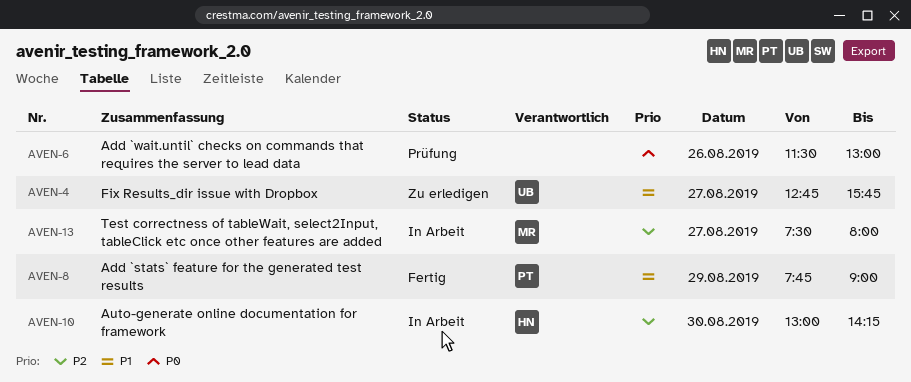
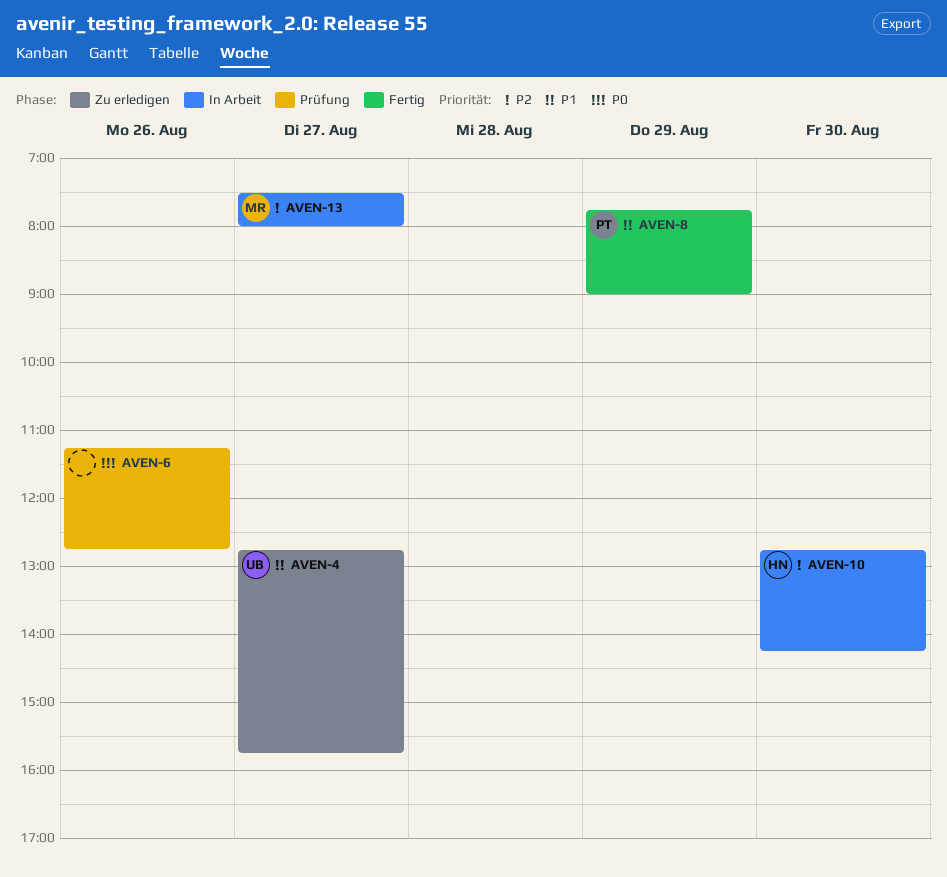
AVEN-6, begins: 11:30 -> 11:15
AVEN-6, ends: 13:00 -> 12:45
AVEN-10, begins: 13:00 -> 12:45

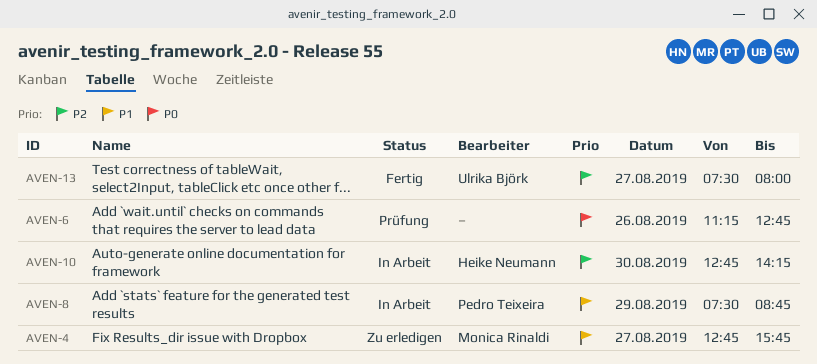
AVEN-4, owner: Ulrika Björk -> Monica Rinaldi
AVEN-8, status: Fertig -> In Arbeit
AVEN-8, begins: 07:45 -> 07:30
AVEN-8, ends: 09:00 -> 08:45
AVEN-13, status: In Arbeit -> Fertig
AVEN-13, owner: Monica Rinaldi -> Ulrika Björk

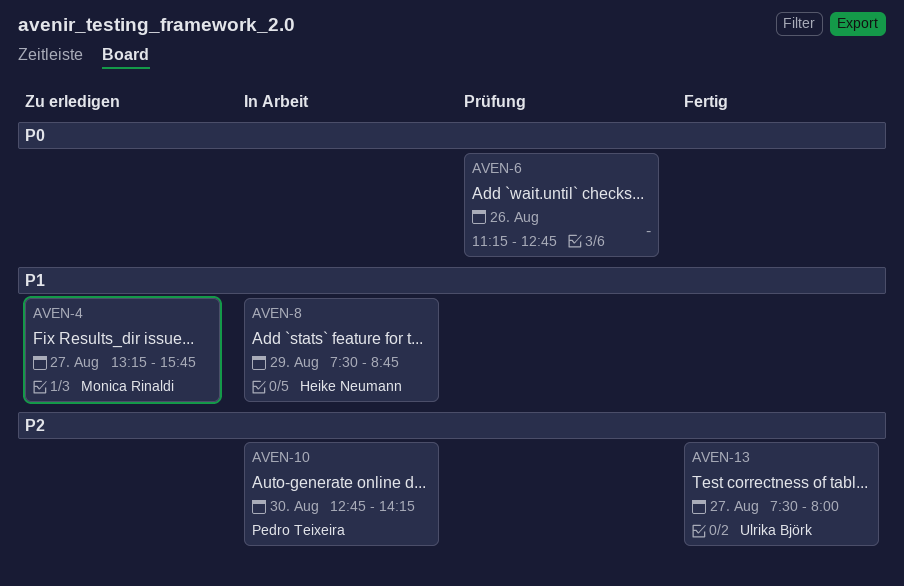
AVEN-4, begins: 12:45 -> 13:15
AVEN-8, owner: Pedro Teixeira -> Heike Neumann
AVEN-10, owner: Heike Neumann -> Pedro Teixeira

